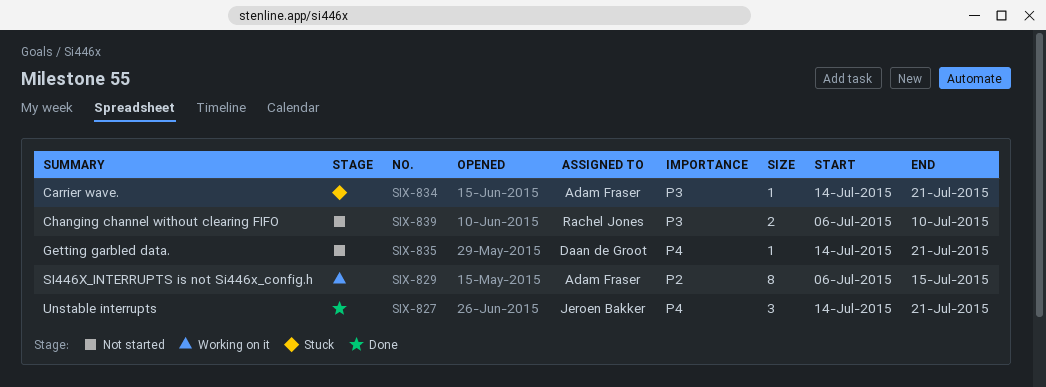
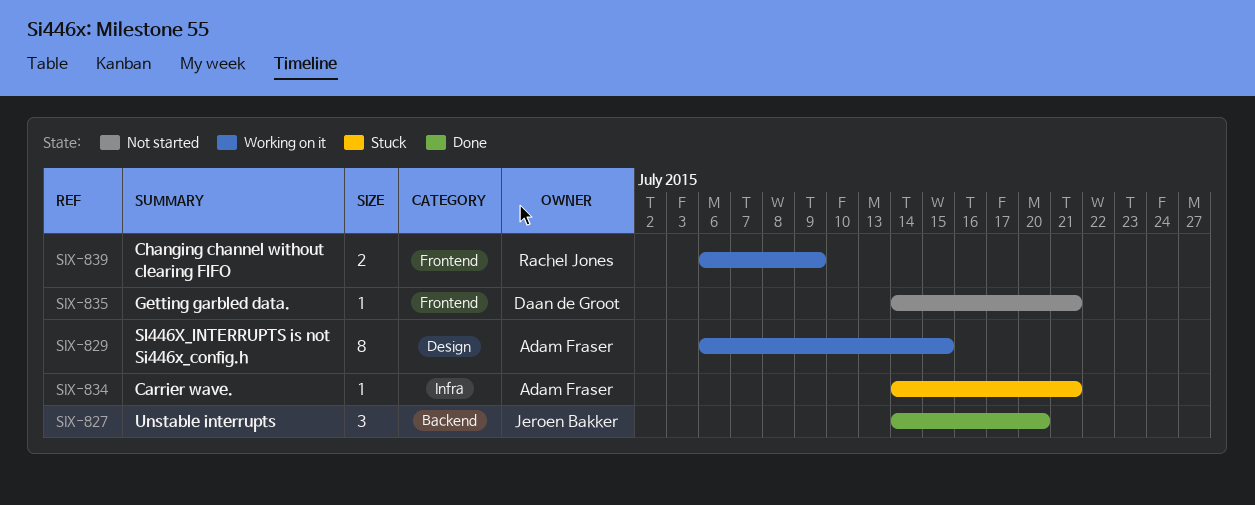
SIX-827, due: Jul 21 -> Jul 20
SIX-839, status: Not started -> Working on it
SIX-839, due: Jul 10 -> Jul 9

